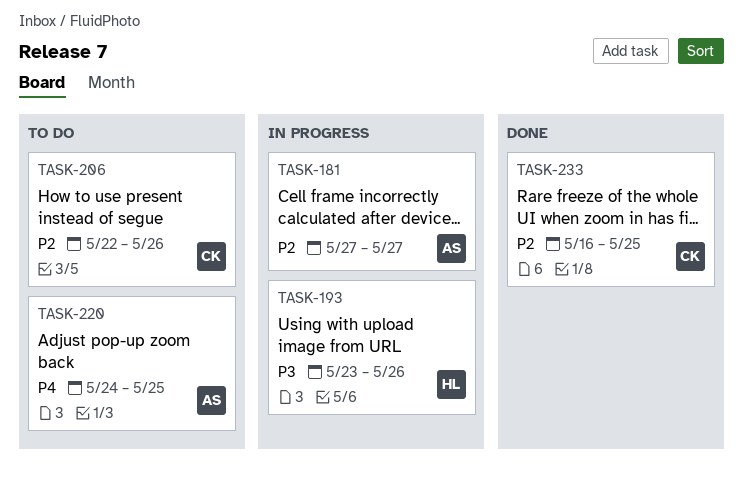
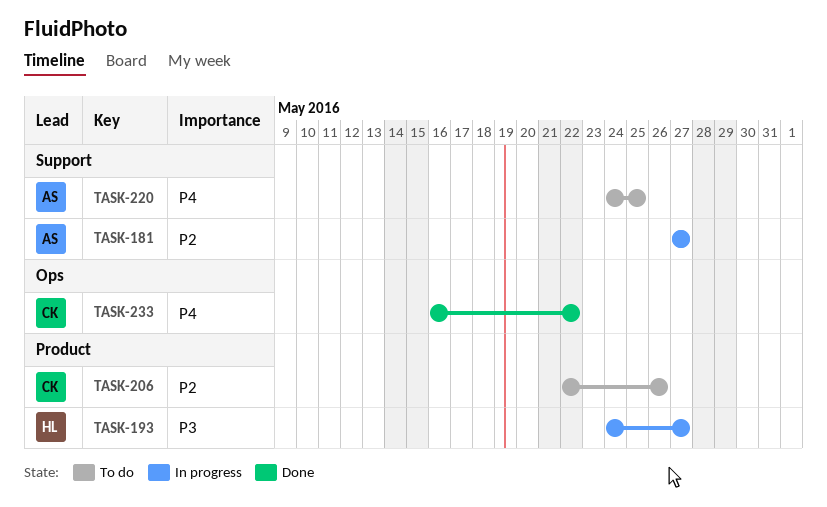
TASK-193, start: May 23 -> May 24
TASK-193, due: May 26 -> May 27
TASK-233, priority: P2 -> P4
TASK-233, due: May 25 -> May 22

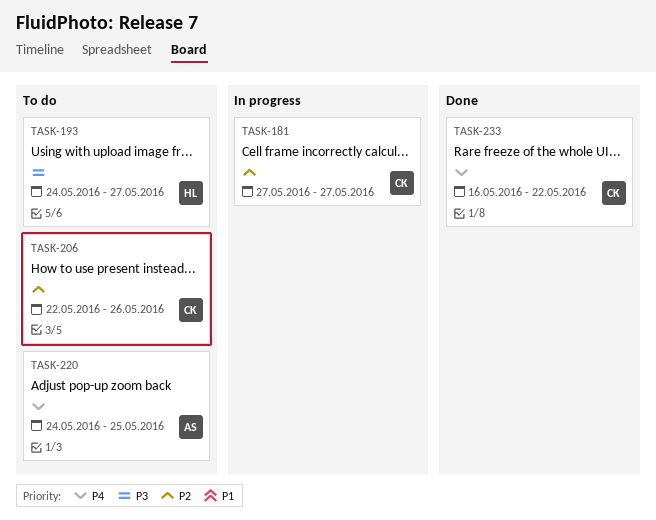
TASK-181, owner: AS -> CK
TASK-193, status: In progress -> To do

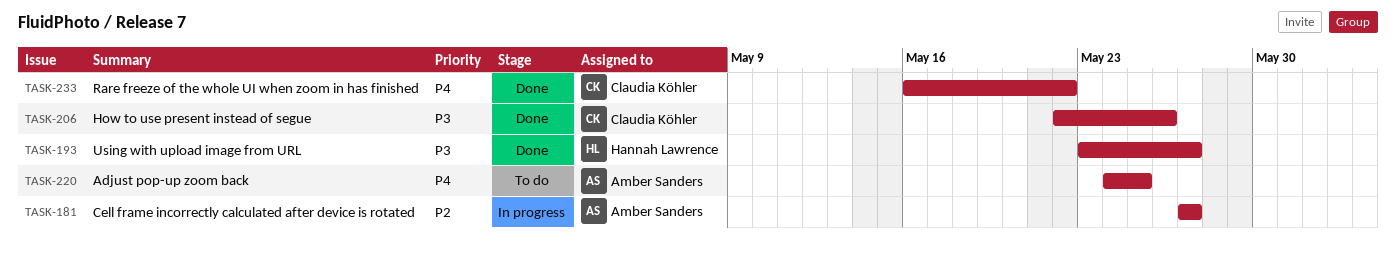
TASK-181, owner: Claudia Köhler -> Amber Sanders
TASK-193, status: To do -> Done
TASK-193, start: May 24 -> May 23
TASK-206, status: To do -> Done
TASK-206, priority: P2 -> P3

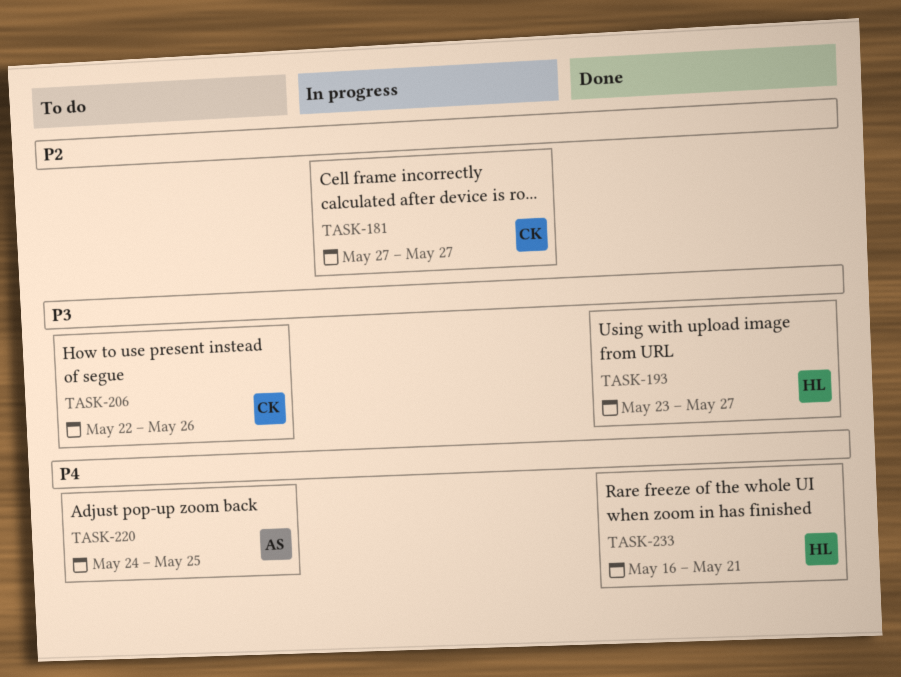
TASK-181, owner: Amber Sanders -> Claudia Köhler
TASK-206, status: Done -> To do
TASK-233, owner: Claudia Köhler -> Hannah Lawrence
TASK-233, due: May 22 -> May 21

